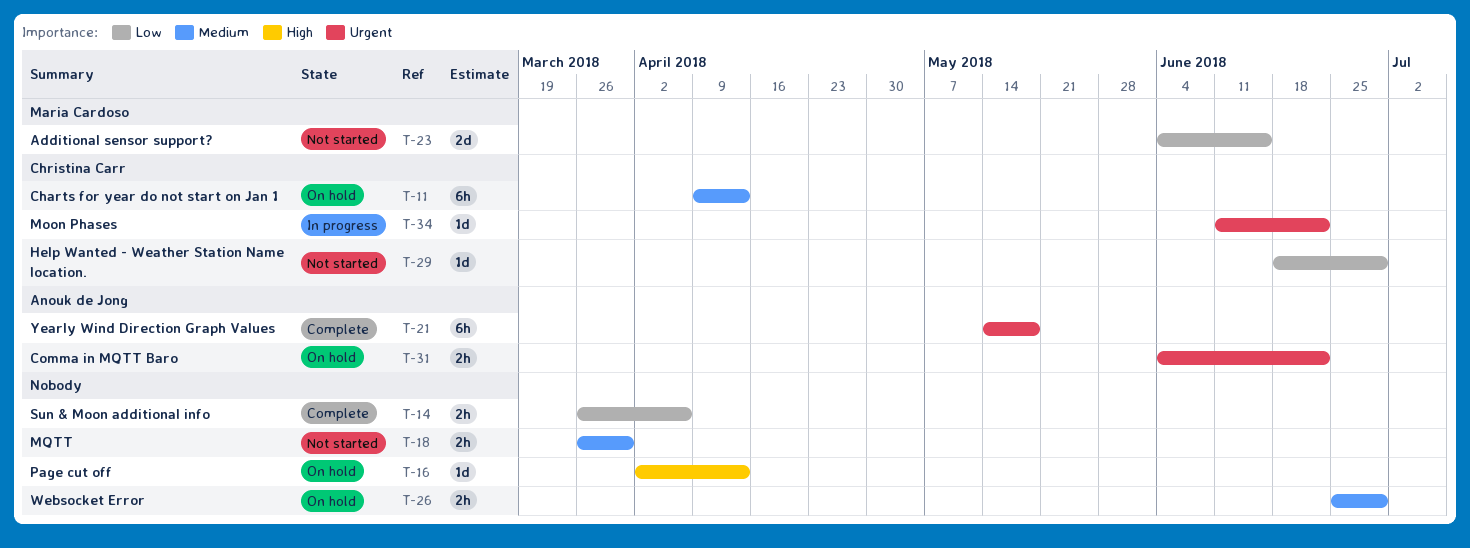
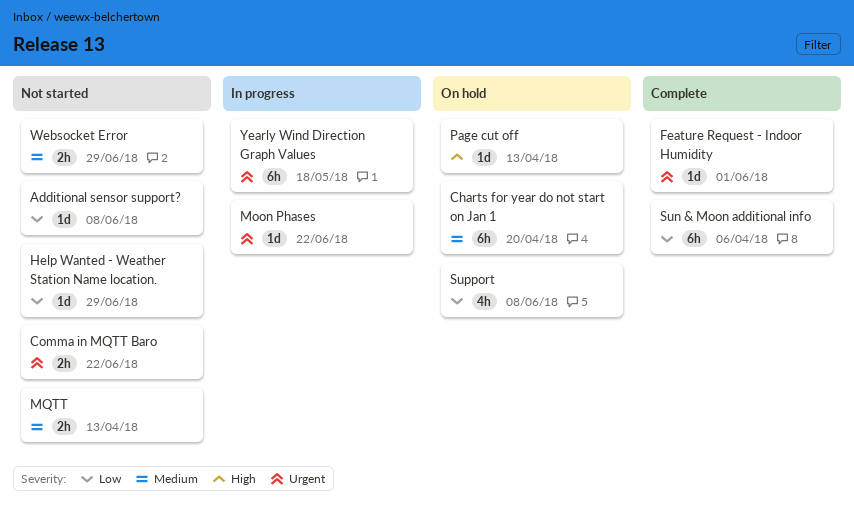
Additional sensor support?, estimate: 2d -> 1d
Additional sensor support?, due: Jun 15 -> Jun 8
Charts for year do not start on Jan 1, due: Apr 13 -> Apr 20
Comma in MQTT Baro, status: On hold -> Not started
Feature Request - Indoor Humidity: none -> present
MQTT, due: Mar 30 -> Apr 13
Sun & Moon additional info, estimate: 2h -> 6h
Support: none -> present
Websocket Error, status: On hold -> Not started
Yearly Wind Direction Graph Values, status: Complete -> In progress

